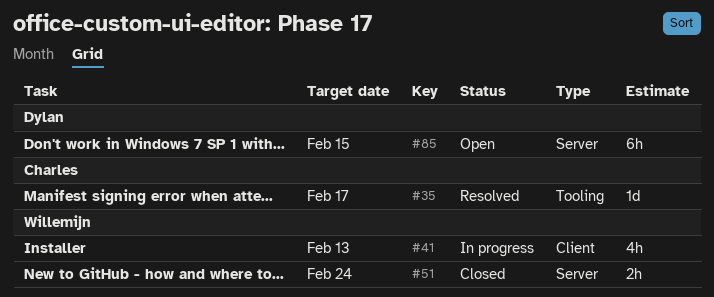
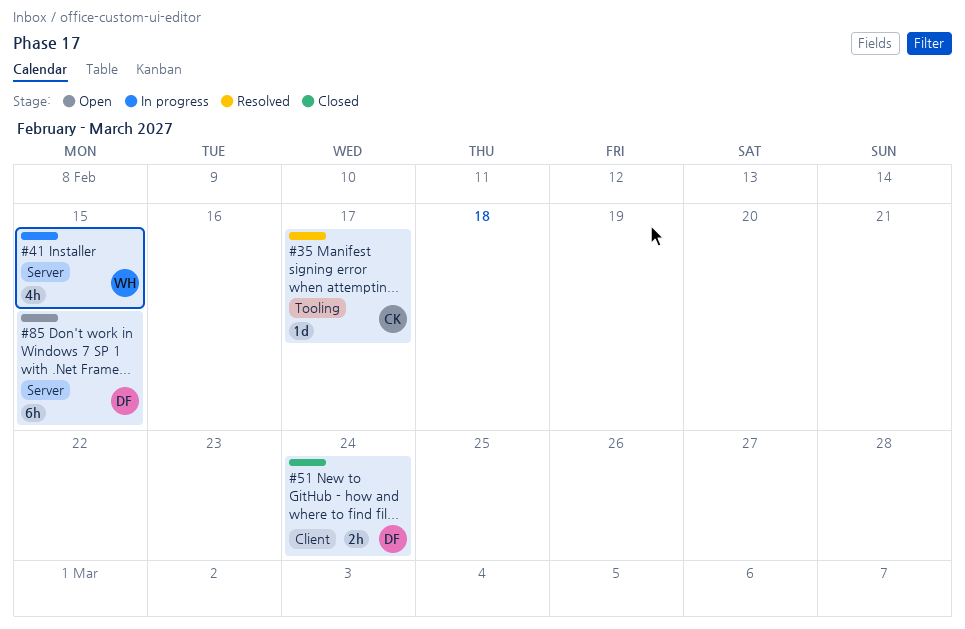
#41, label: Client -> Server
#41, due: Feb 13 -> Feb 15
#51, owner: Willemijn -> Dylan
#51, label: Server -> Client

